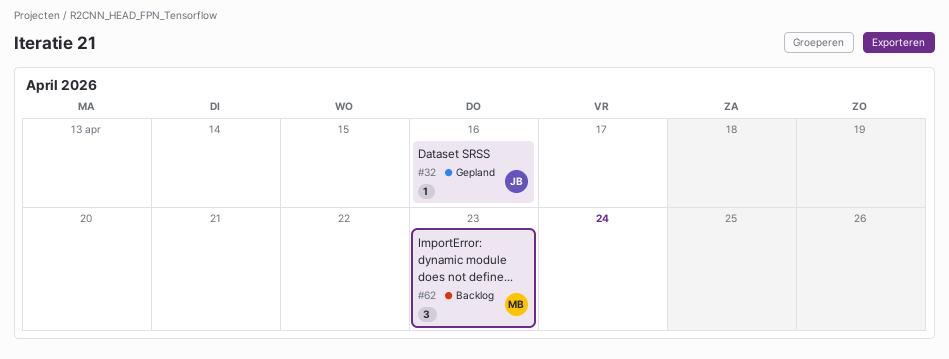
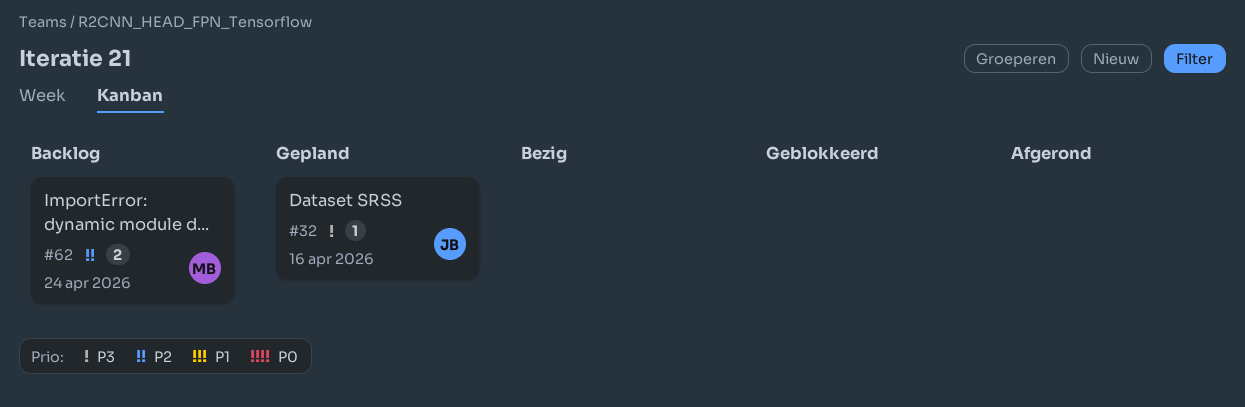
#62, estimate: 3 -> 2
#62, due: Apr 23 -> Apr 24

